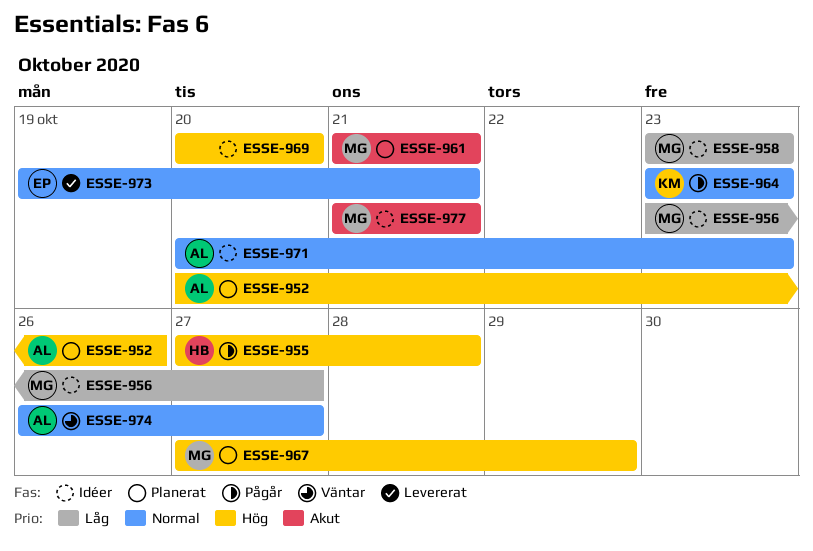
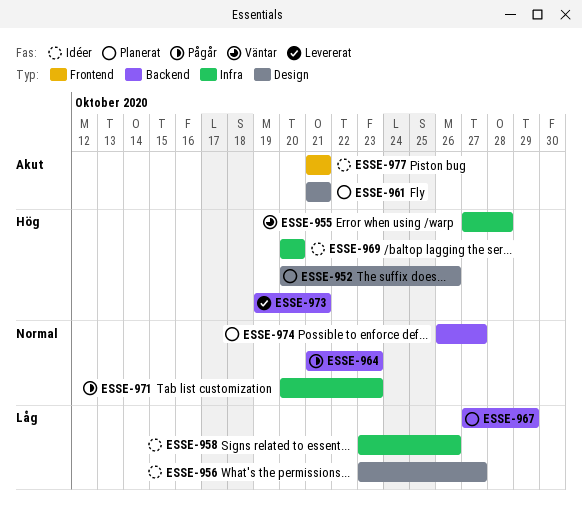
ESSE-955, status: Pågår -> Väntar
ESSE-958, due: Oct 23 -> Oct 26
ESSE-964, start: Oct 23 -> Oct 21
ESSE-967, priority: Hög -> Låg
ESSE-971, status: Idéer -> Pågår
ESSE-973, priority: Normal -> Hög
ESSE-974, status: Väntar -> Planerat

